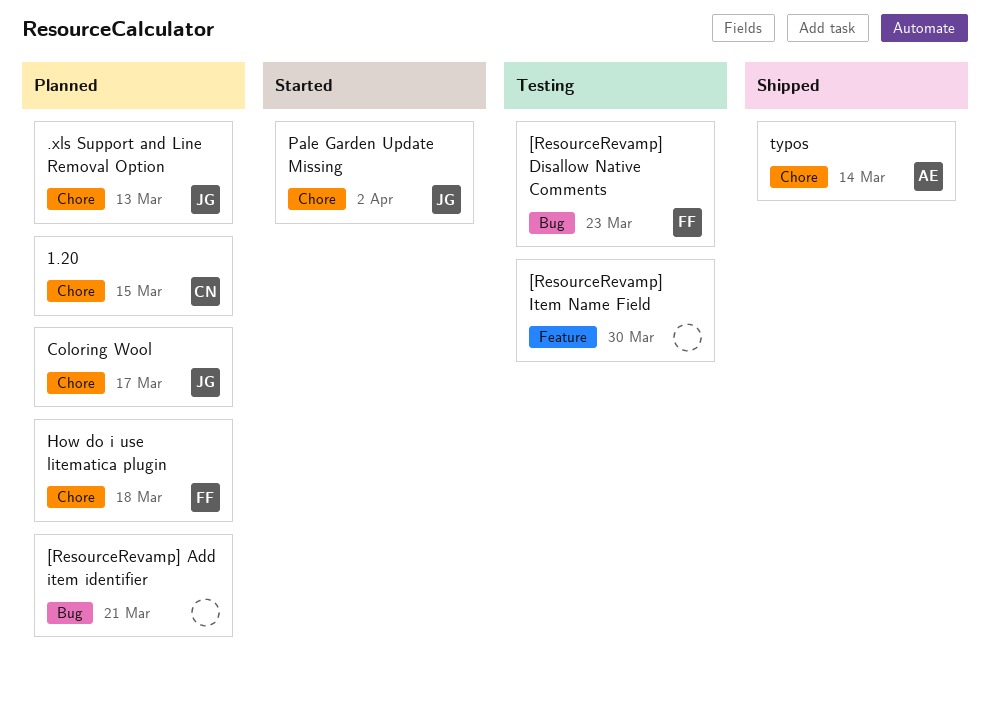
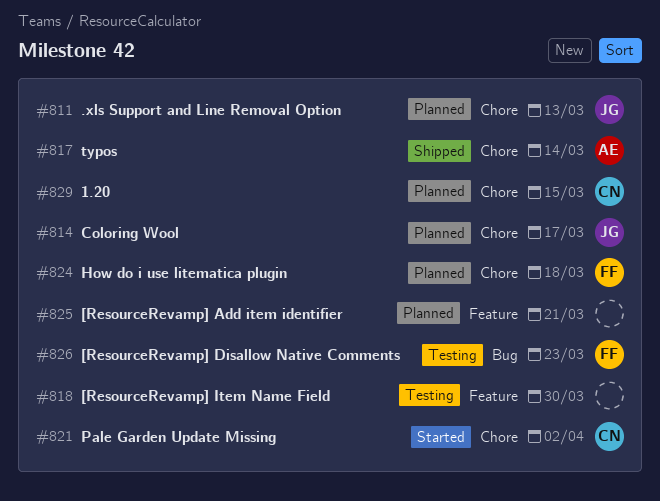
[ResourceRevamp] Add item identifier, label: Bug -> Feature
Pale Garden Update Missing, owner: JG -> CN

